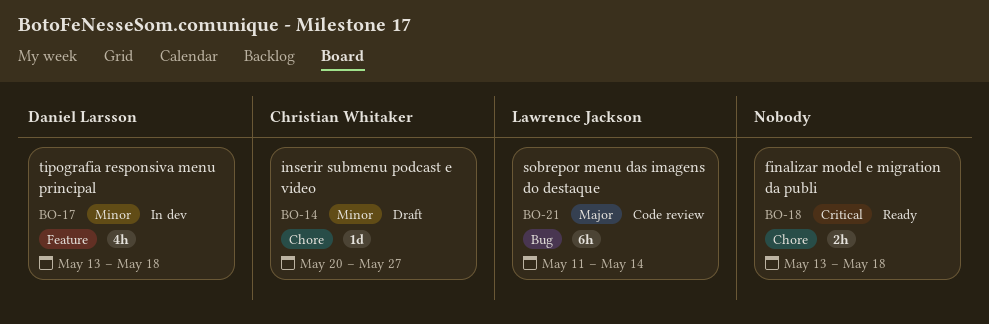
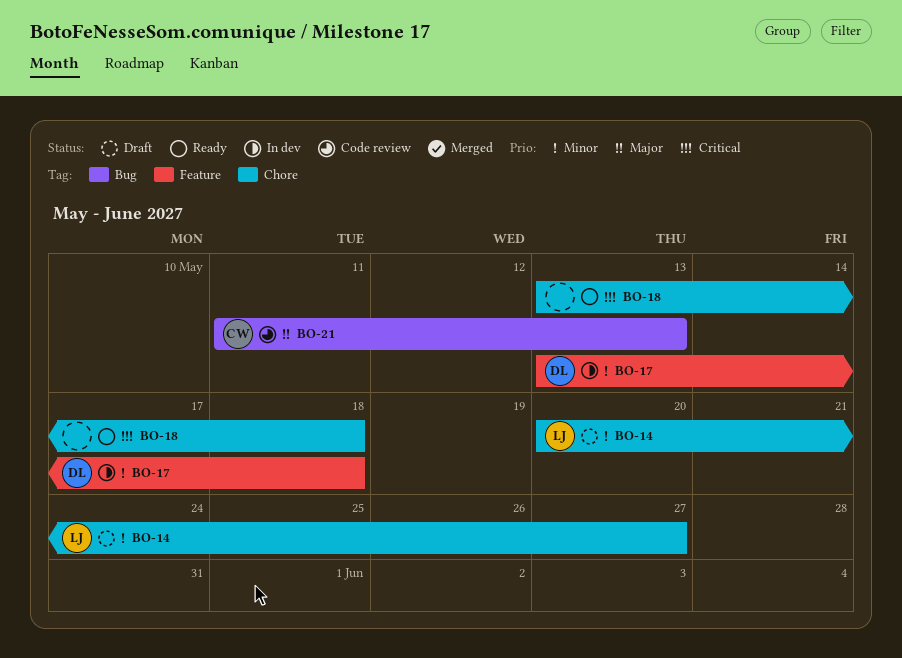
BO-14, owner: Christian Whitaker -> Lawrence Jackson
BO-21, owner: Lawrence Jackson -> Christian Whitaker
BO-21, due: May 14 -> May 13

